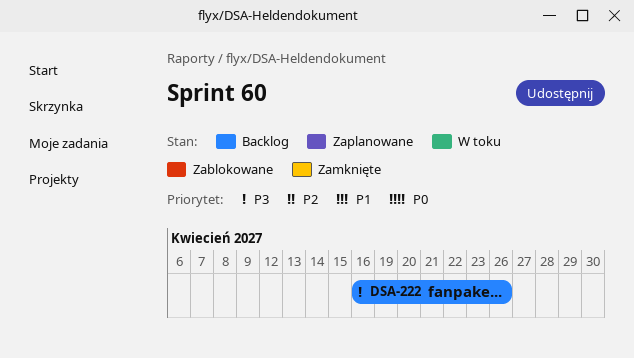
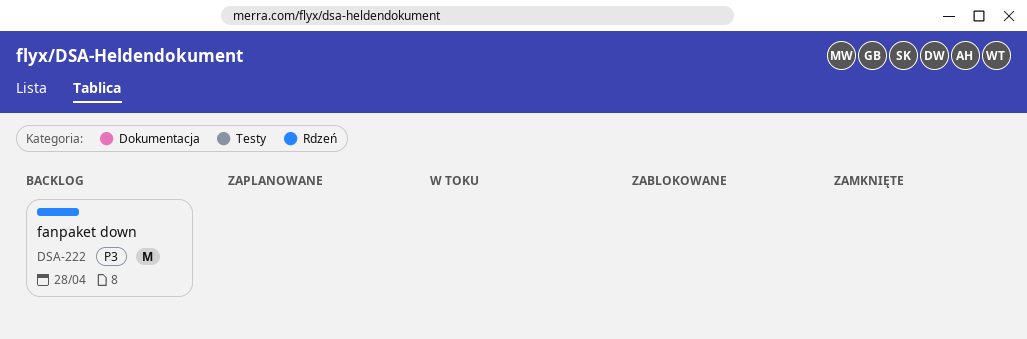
DSA-222, due: Apr 26 -> Apr 28

